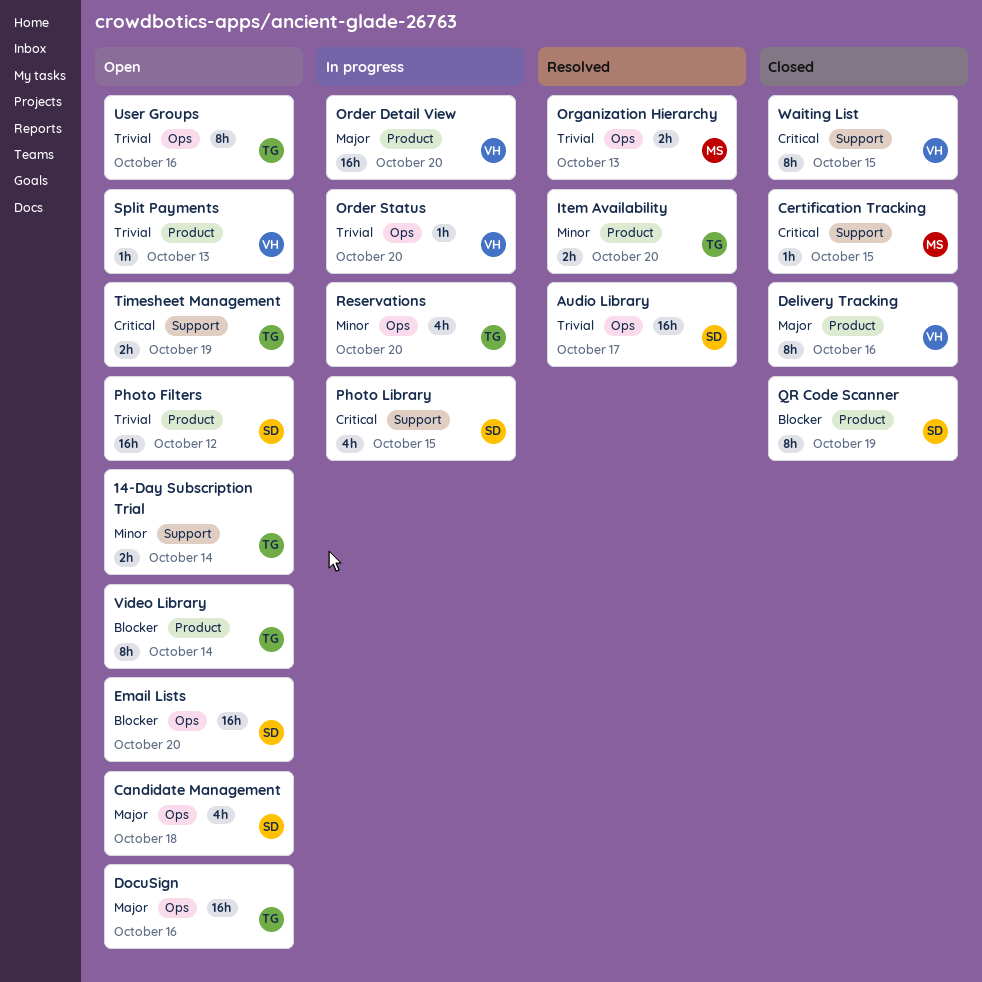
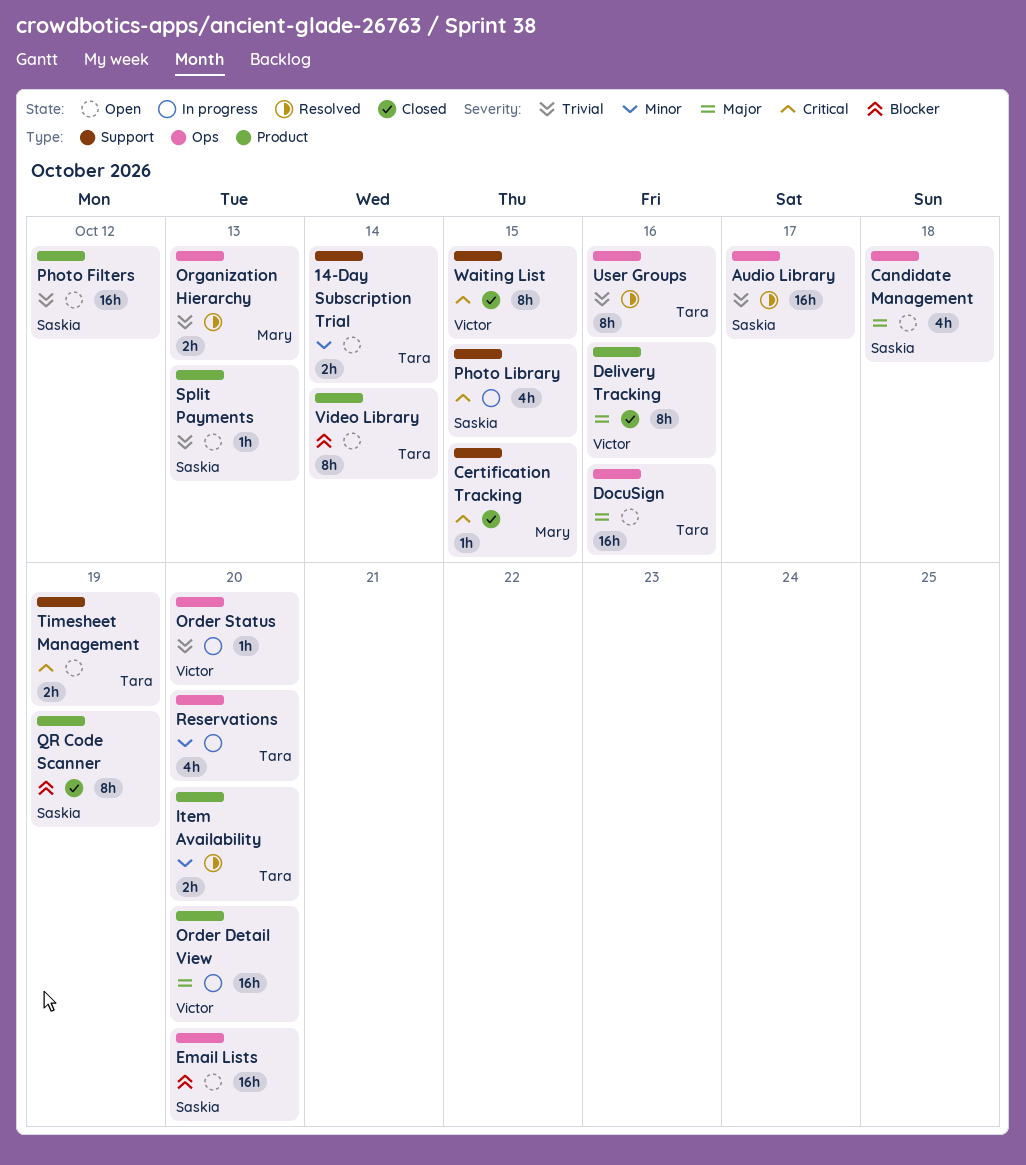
Split Payments, owner: Victor -> Saskia
User Groups, status: Open -> Resolved

